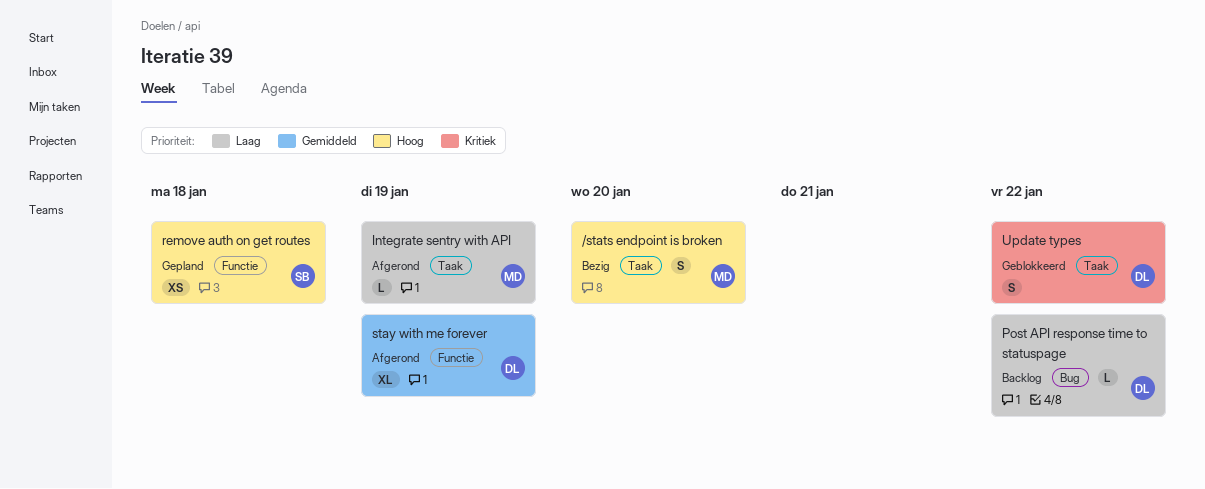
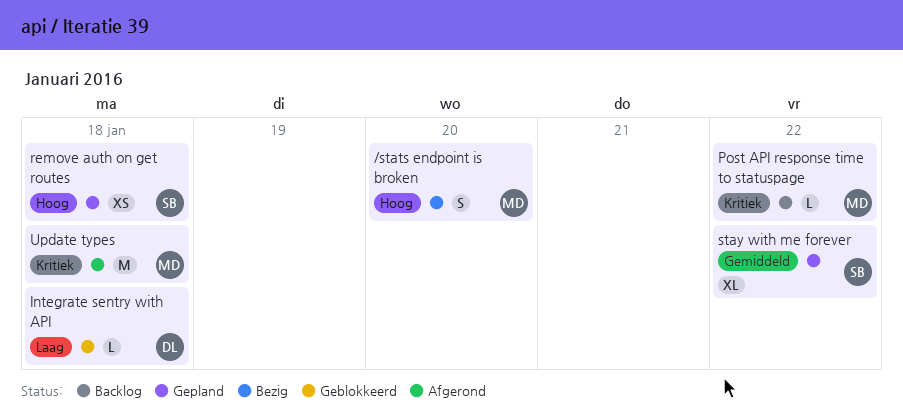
Integrate sentry with API, status: Afgerond -> Geblokkeerd
Integrate sentry with API, owner: MD -> DL
Integrate sentry with API, due: Jan 19 -> Jan 18
Post API response time to statuspage, owner: DL -> MD
Post API response time to statuspage, priority: Laag -> Kritiek
stay with me forever, status: Afgerond -> Gepland
stay with me forever, owner: DL -> SB
stay with me forever, due: Jan 19 -> Jan 22
Update types, status: Geblokkeerd -> Afgerond
Update types, owner: DL -> MD
Update types, estimate: S -> M
Update types, due: Jan 22 -> Jan 18

